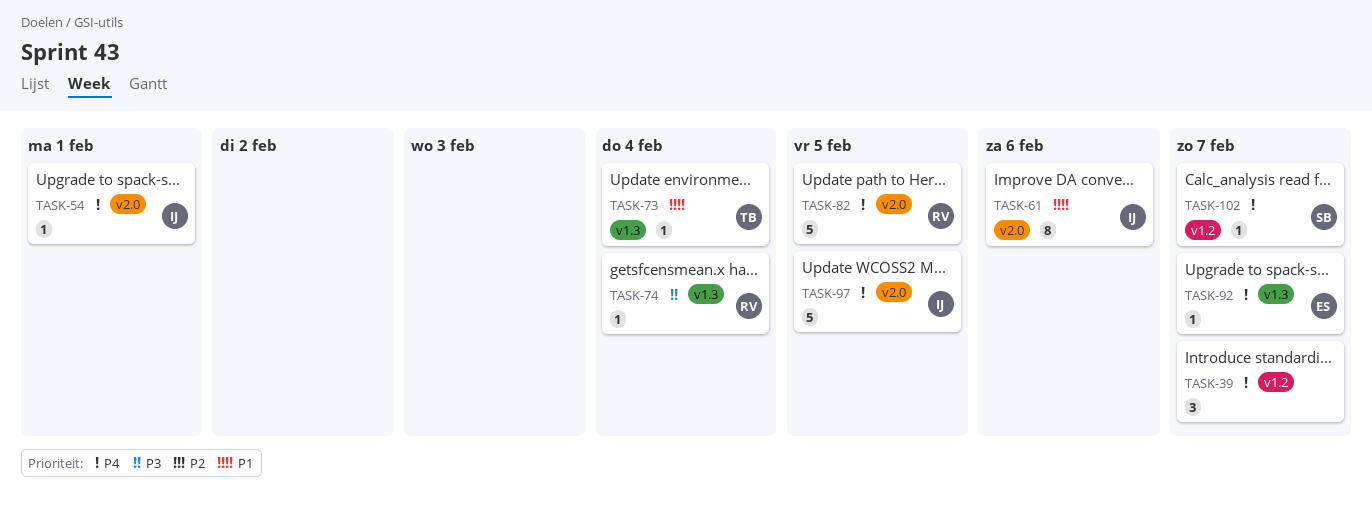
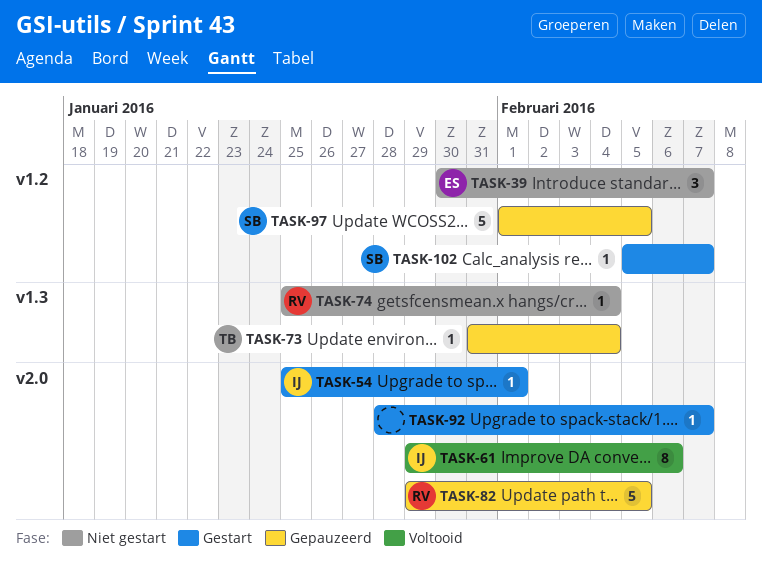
TASK-39, owner: none -> ES
TASK-92, owner: ES -> none
TASK-92, label: v1.3 -> v2.0
TASK-97, owner: IJ -> SB
TASK-97, label: v2.0 -> v1.2

